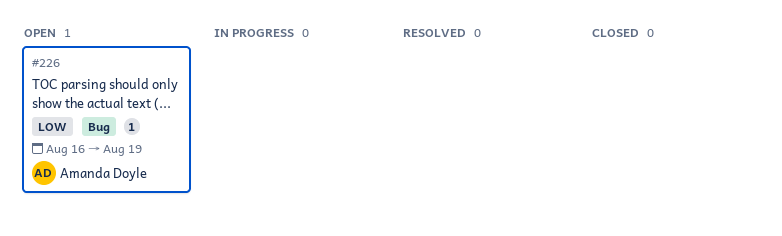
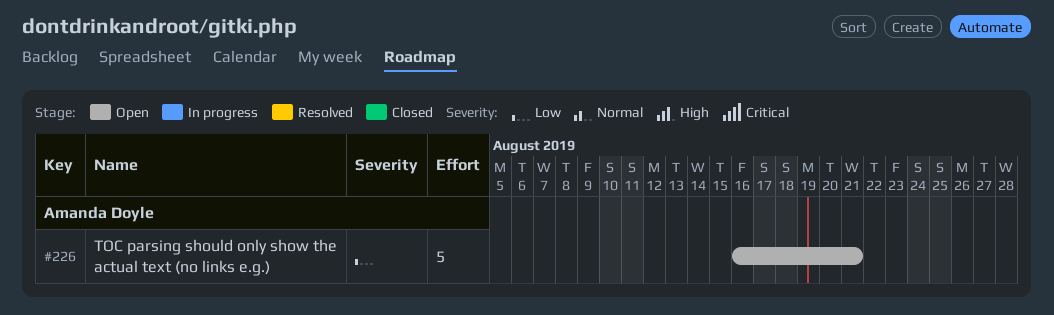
#226, estimate: 1 -> 5
#226, due: Aug 19 -> Aug 21

